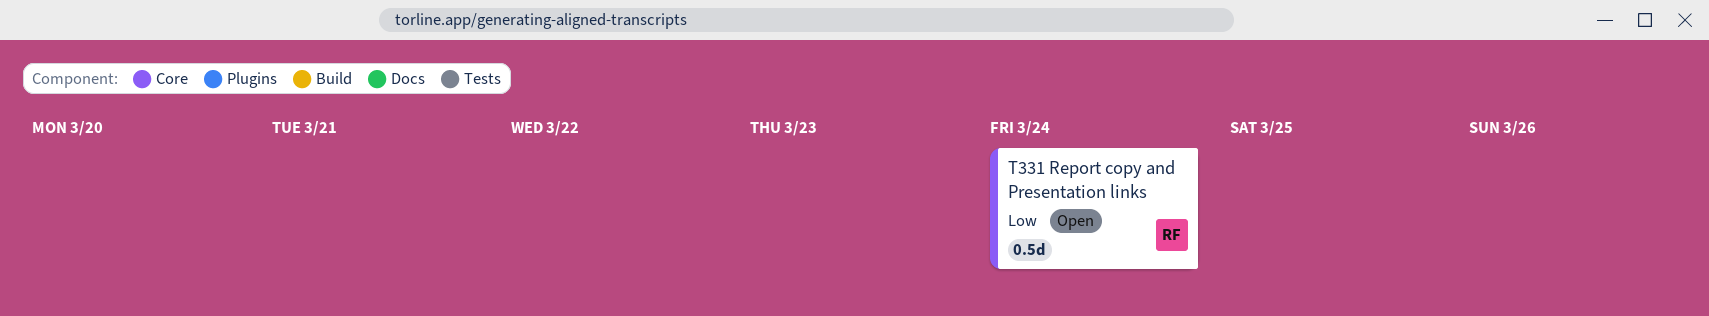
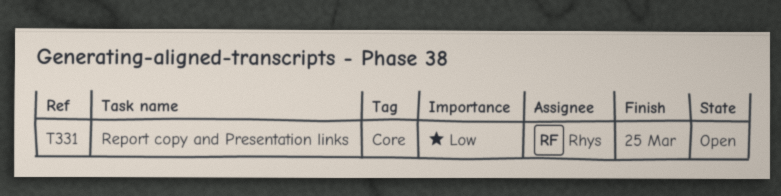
T331, due: Mar 24 -> Mar 25

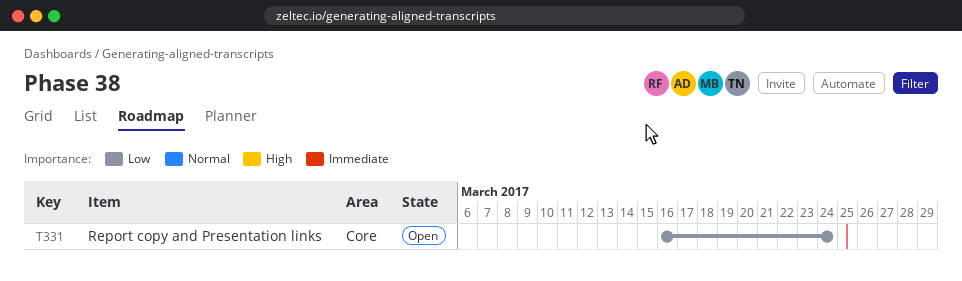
T331, due: Mar 25 -> Mar 24

